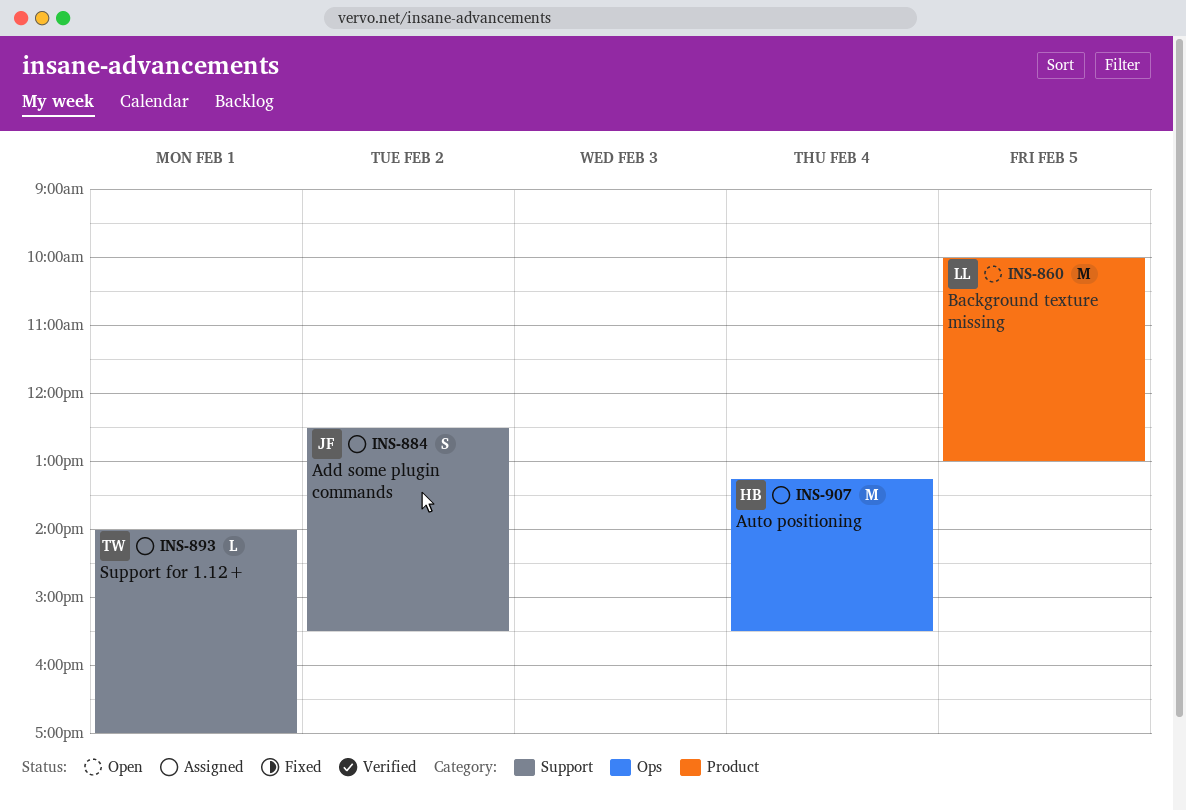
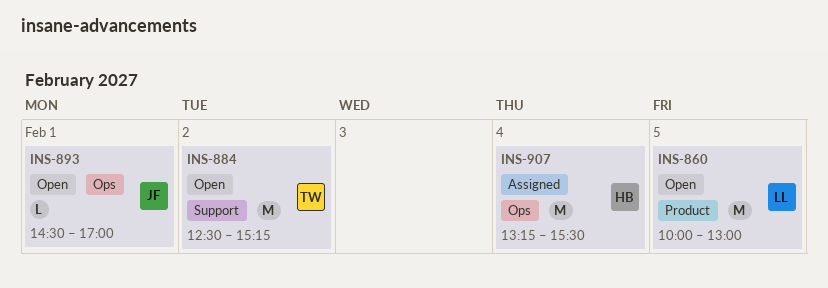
INS-884, status: Assigned -> Open
INS-884, owner: JF -> TW
INS-884, estimate: S -> M
INS-884, ends: 15:30 -> 15:15
INS-893, status: Assigned -> Open
INS-893, owner: TW -> JF
INS-893, label: Support -> Ops
INS-893, begins: 14:00 -> 14:30

